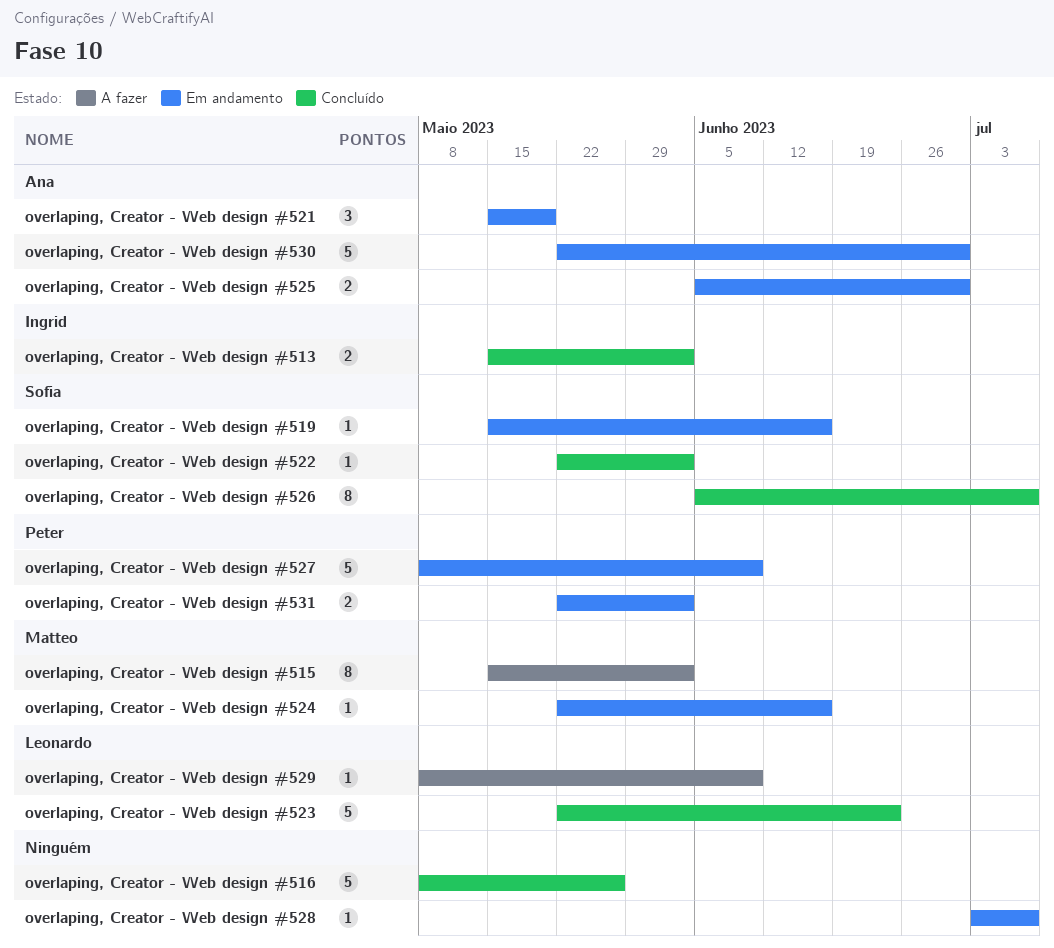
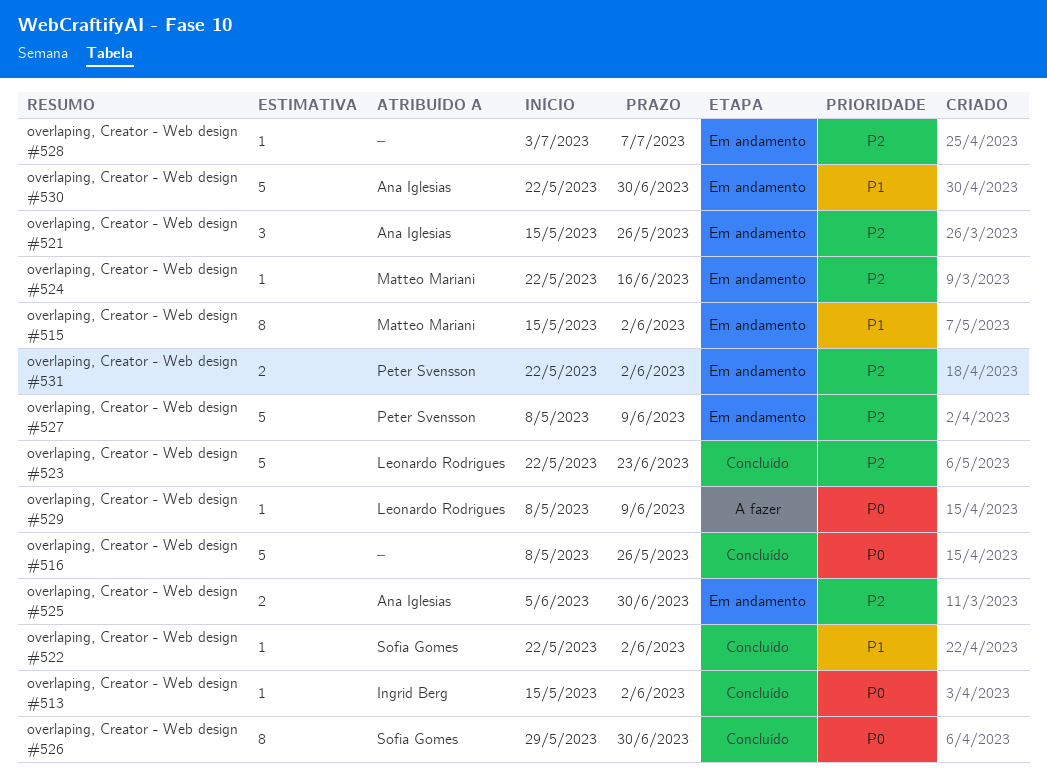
overlaping, Creator - Web design #513, estimate: 2 -> 1
overlaping, Creator - Web design #515, status: A fazer -> Em andamento
overlaping, Creator - Web design #519: present -> none
overlaping, Creator - Web design #521, due: May 19 -> May 26
overlaping, Creator - Web design #526, start: Jun 5 -> May 29
overlaping, Creator - Web design #526, due: Jul 7 -> Jun 30

